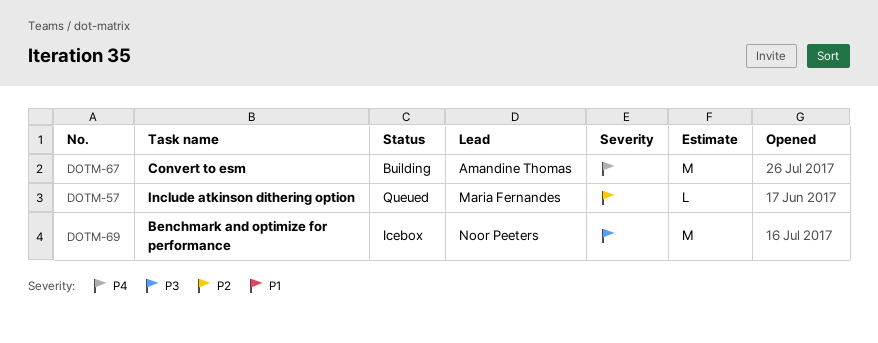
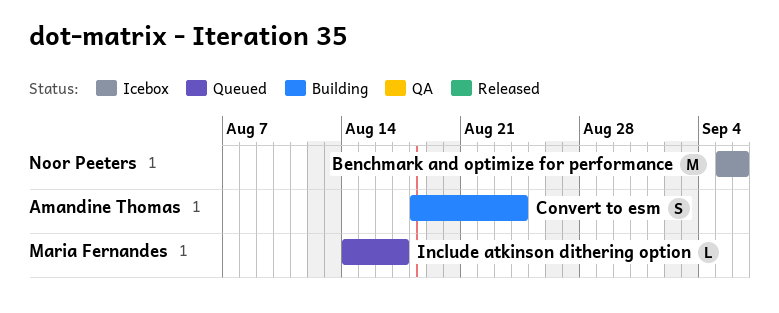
Convert to esm, estimate: M -> S

